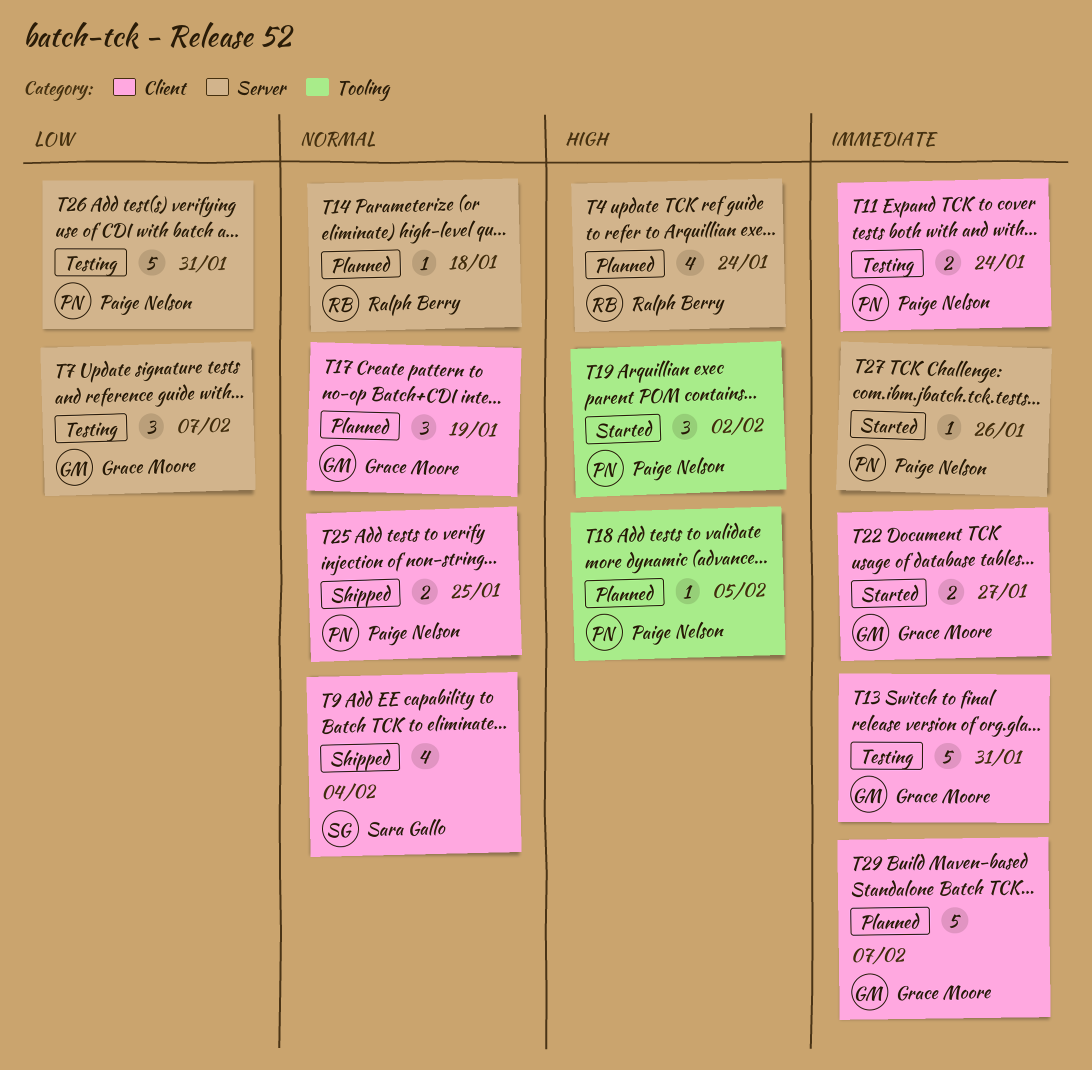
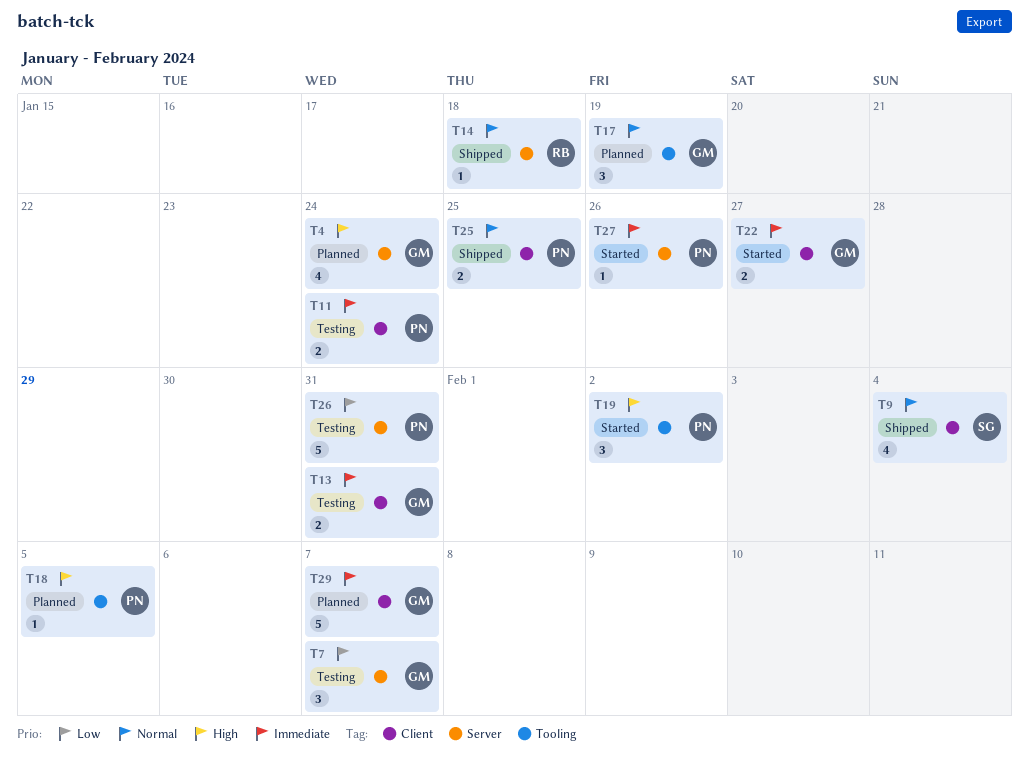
T4, owner: Ralph Berry -> Grace Moore
T13, estimate: 5 -> 2
T14, status: Planned -> Shipped
T17, label: Client -> Tooling

